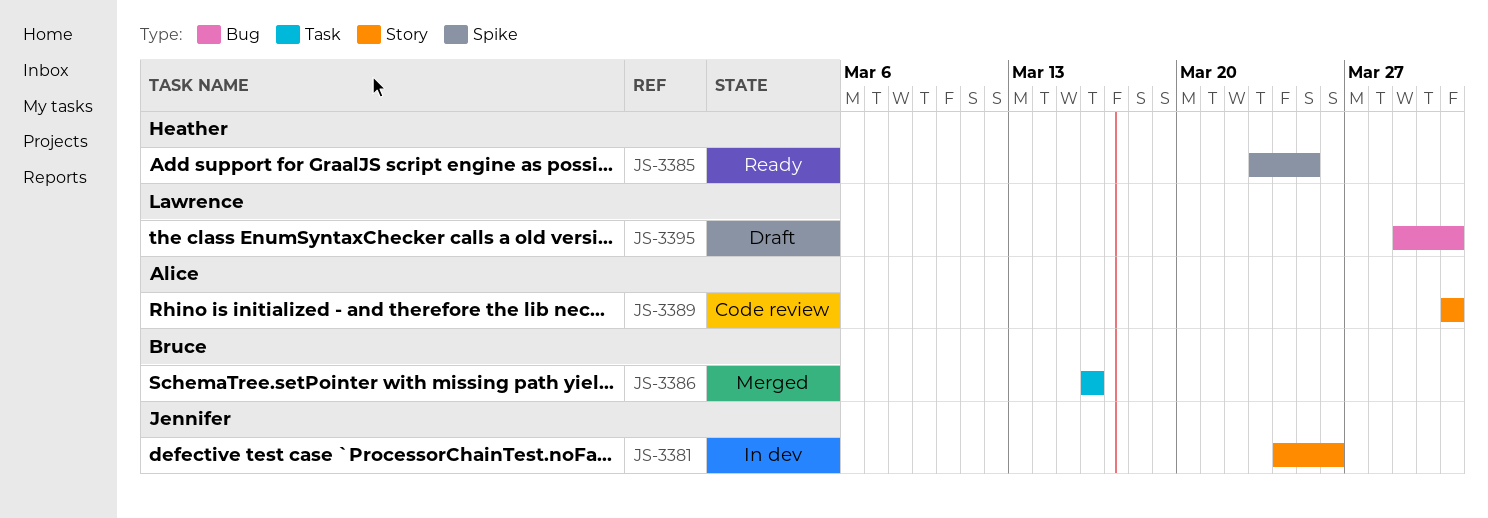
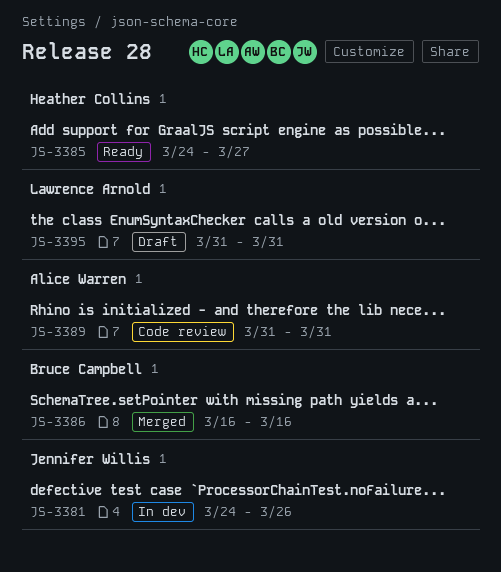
JS-3385, start: Mar 23 -> Mar 24
JS-3385, due: Mar 25 -> Mar 27
JS-3395, start: Mar 29 -> Mar 31

